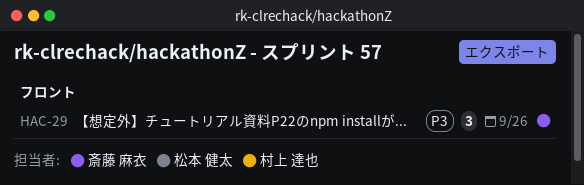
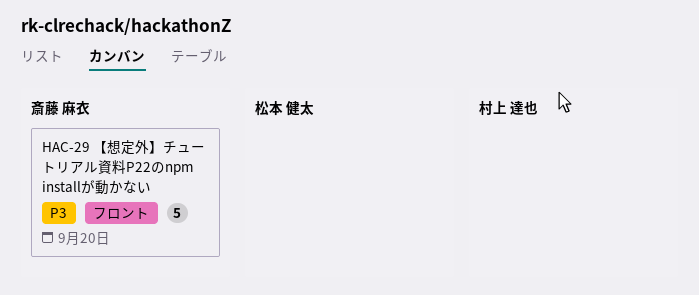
HAC-29, estimate: 3 -> 5
HAC-29, due: Sep 26 -> Sep 20

